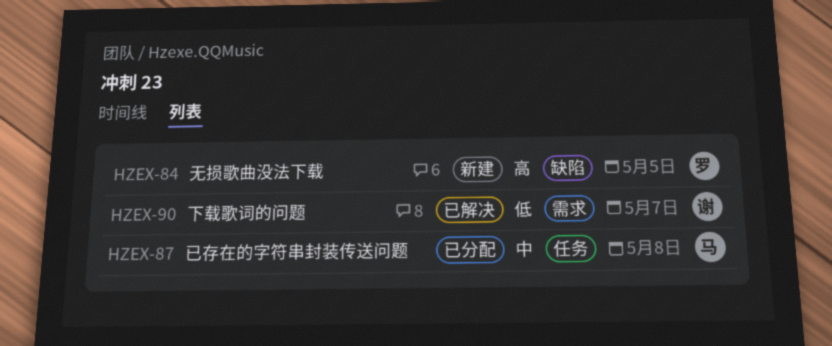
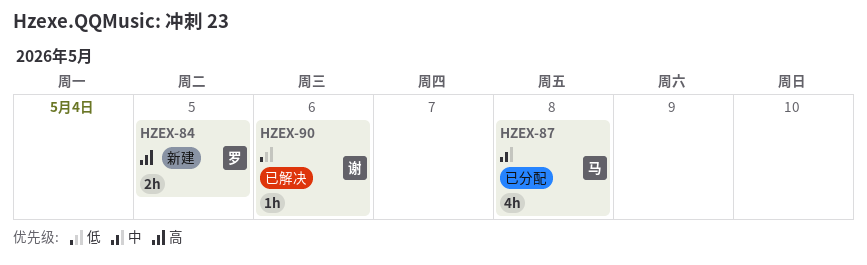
HZEX-90, due: May 7 -> May 6

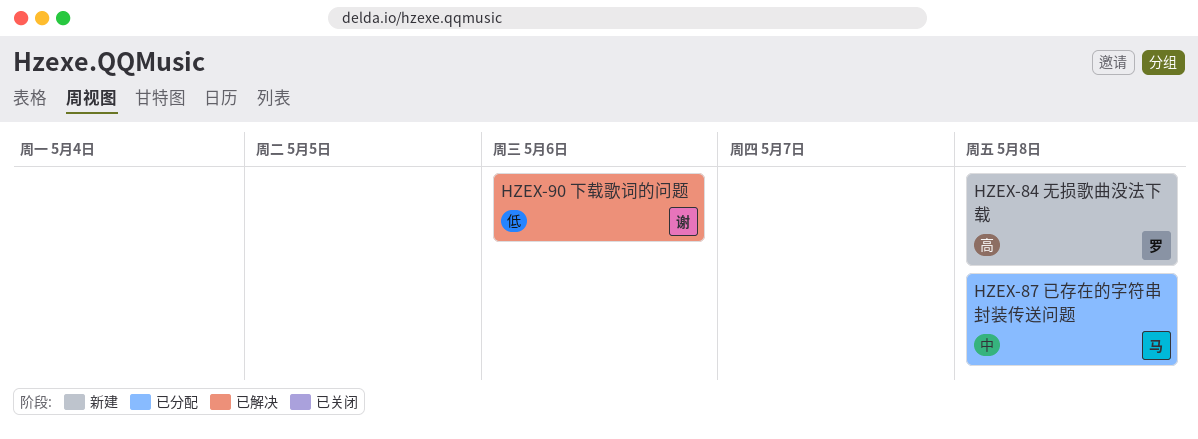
HZEX-84, due: May 5 -> May 8

